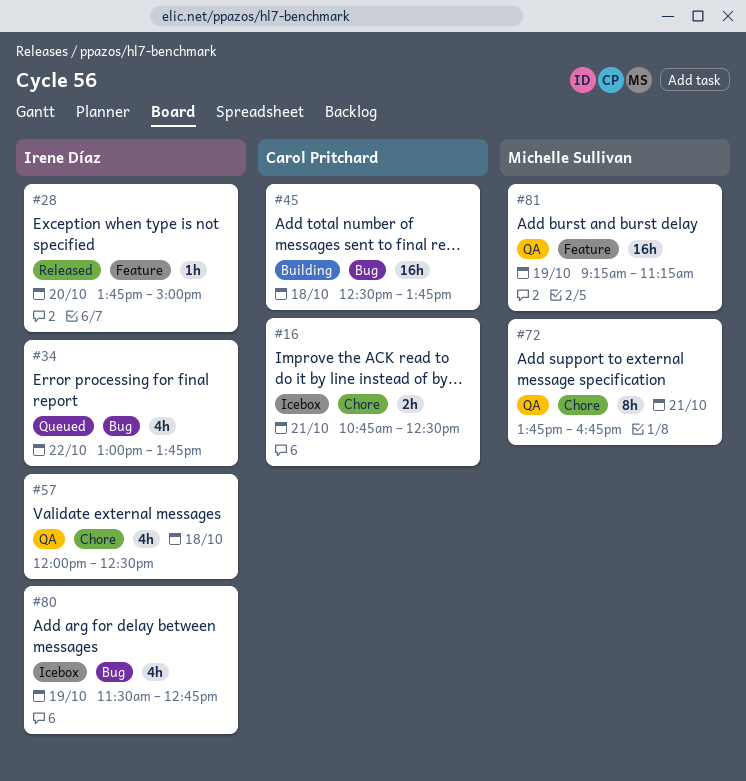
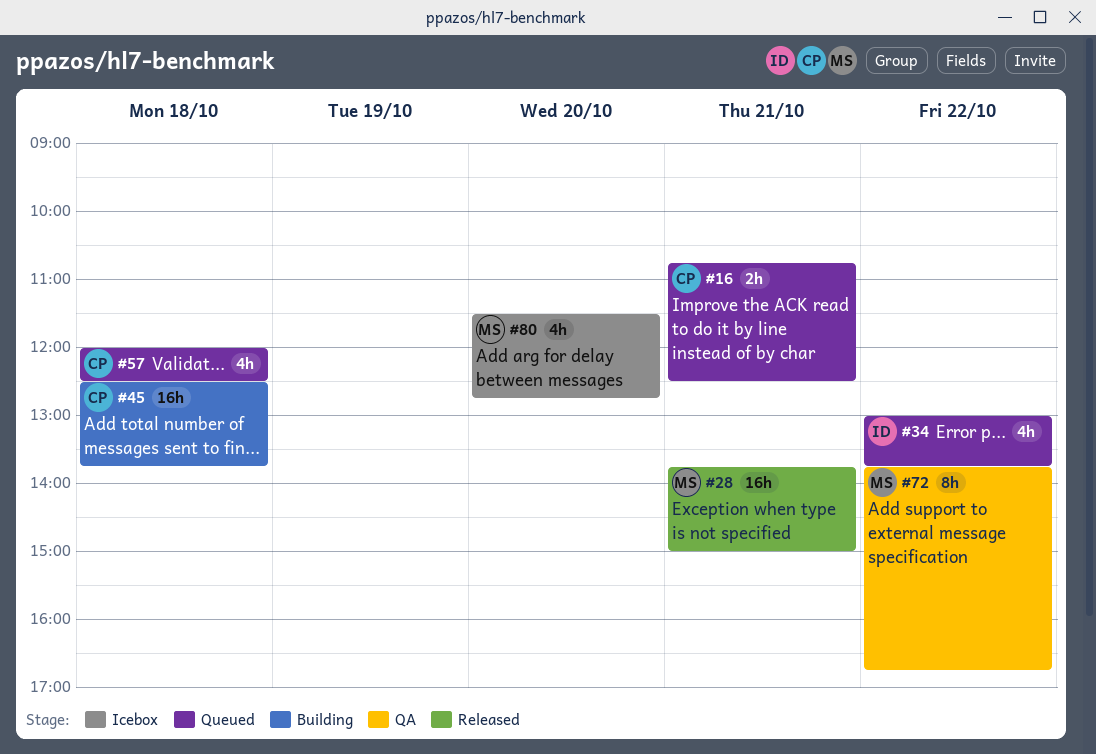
#16, status: Icebox -> Queued
#28, owner: Irene Díaz -> Michelle Sullivan
#28, estimate: 1h -> 16h
#28, day: Oct 20 -> Oct 21
#57, status: QA -> Queued
#57, owner: Irene Díaz -> Carol Pritchard
#72, day: Oct 21 -> Oct 22
#80, owner: Irene Díaz -> Michelle Sullivan
#80, day: Oct 19 -> Oct 20
#81: present -> none

